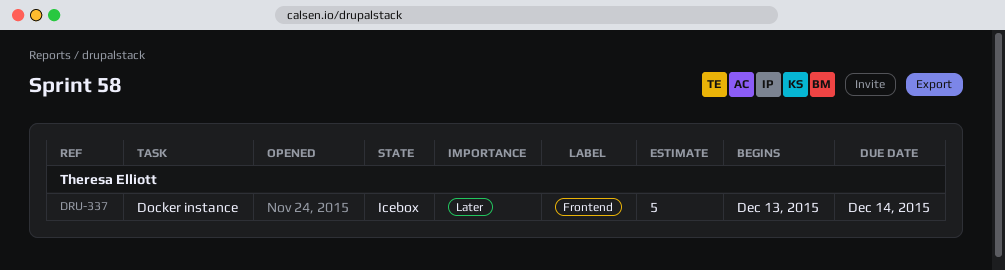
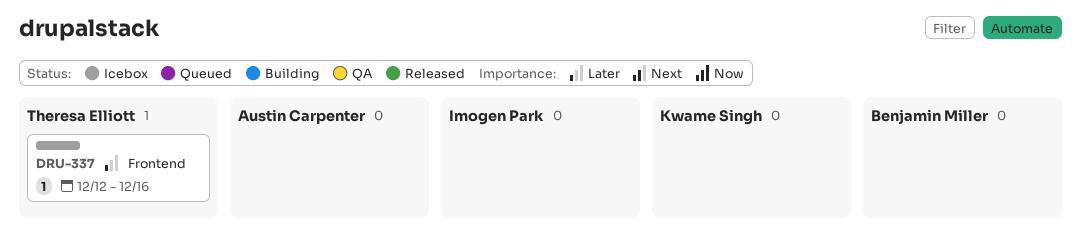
DRU-337, estimate: 5 -> 1
DRU-337, start: Dec 13 -> Dec 12
DRU-337, due: Dec 14 -> Dec 16

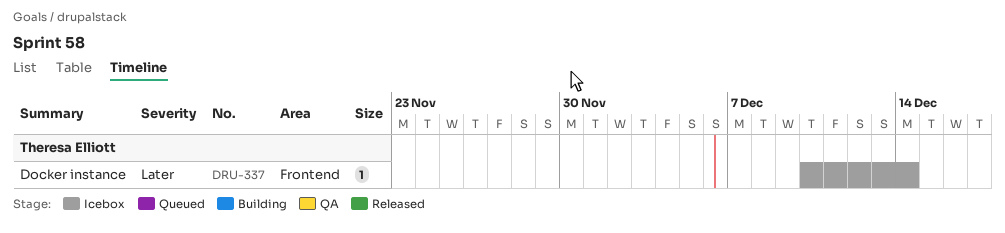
DRU-337, start: Dec 12 -> Dec 10
DRU-337, due: Dec 16 -> Dec 14

